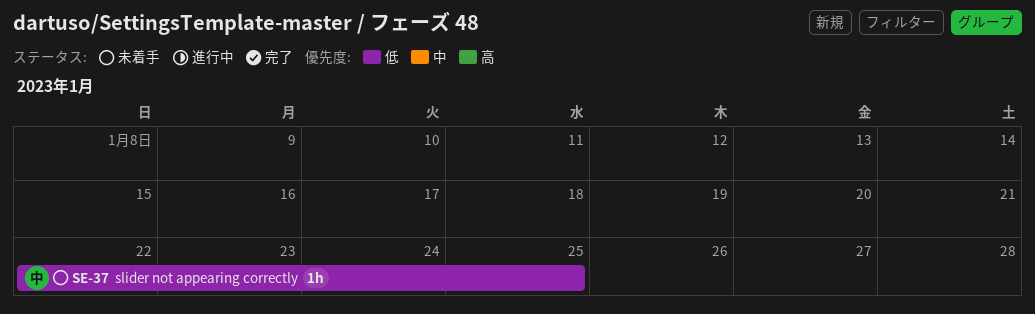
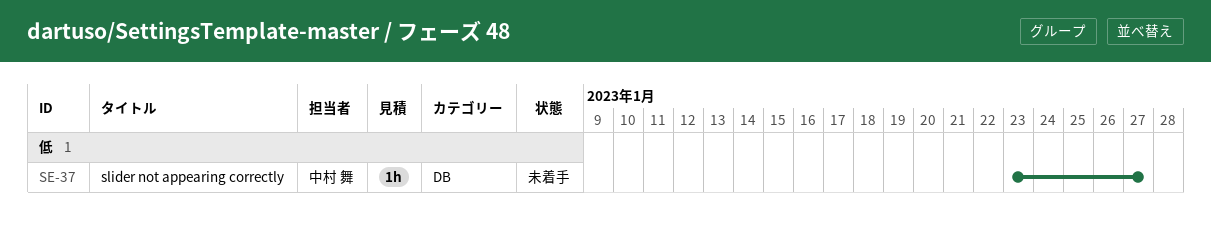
SE-37, start: Jan 22 -> Jan 23
SE-37, due: Jan 25 -> Jan 27

